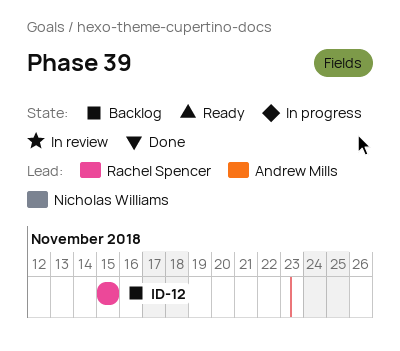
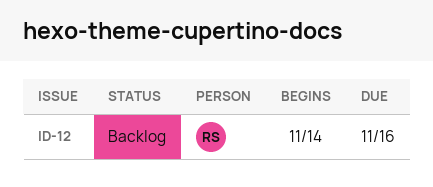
ID-12, start: Nov 15 -> Nov 14
ID-12, due: Nov 15 -> Nov 16

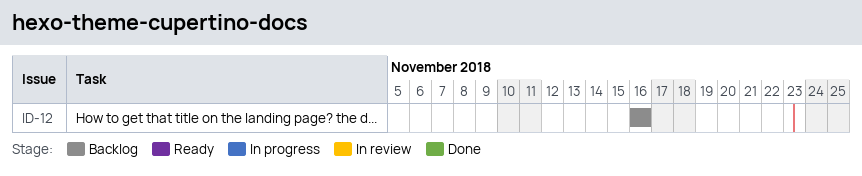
ID-12, start: Nov 14 -> Nov 16

